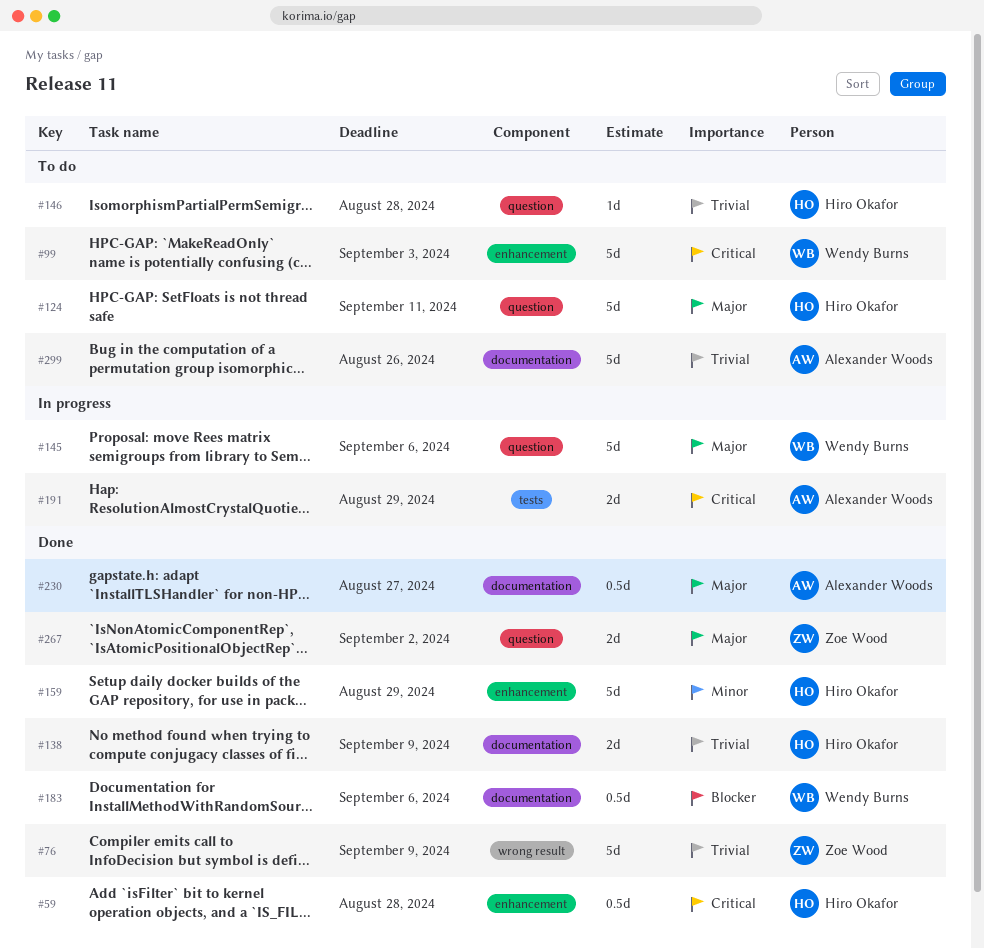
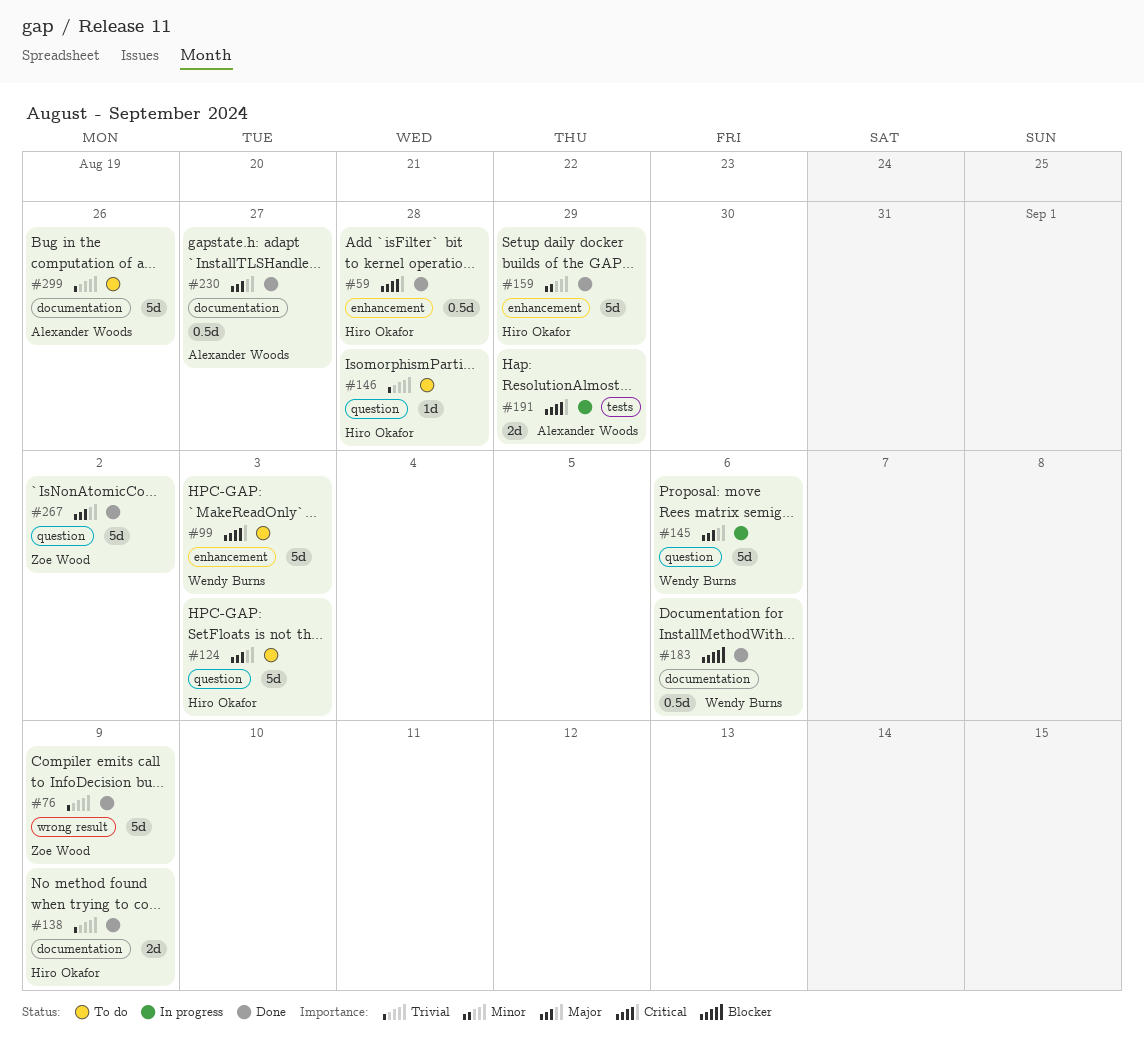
#124, due: Sep 11 -> Sep 3
#267, estimate: 2d -> 5d

